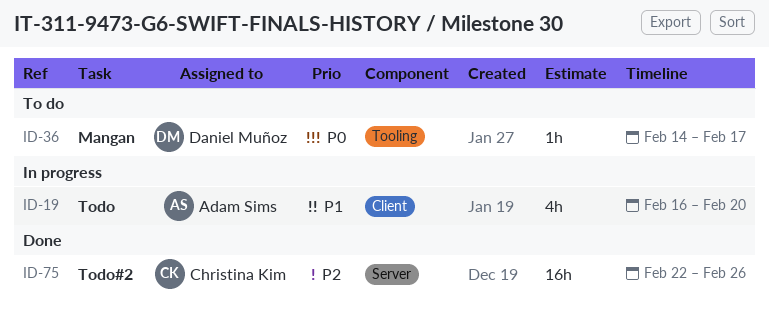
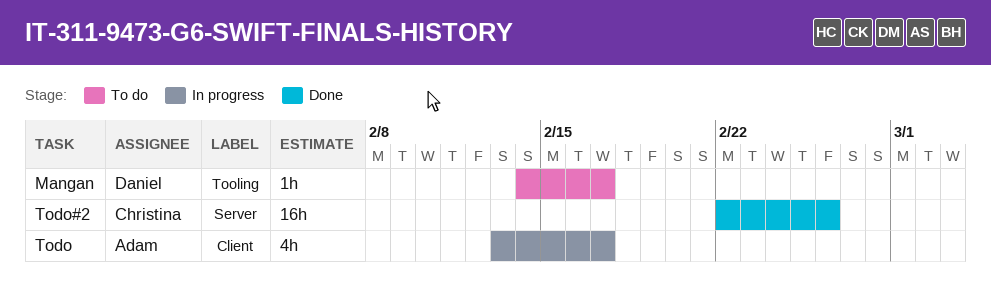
Todo, start: Feb 16 -> Feb 13
Todo, due: Feb 20 -> Feb 17

